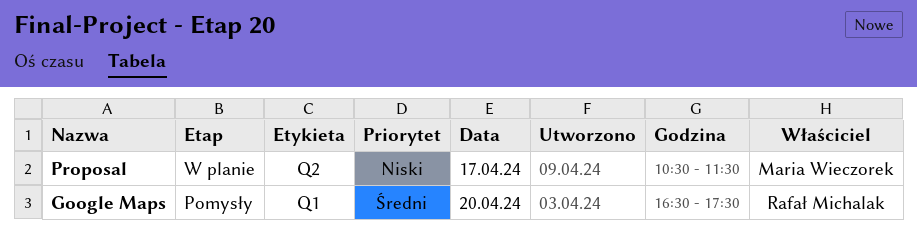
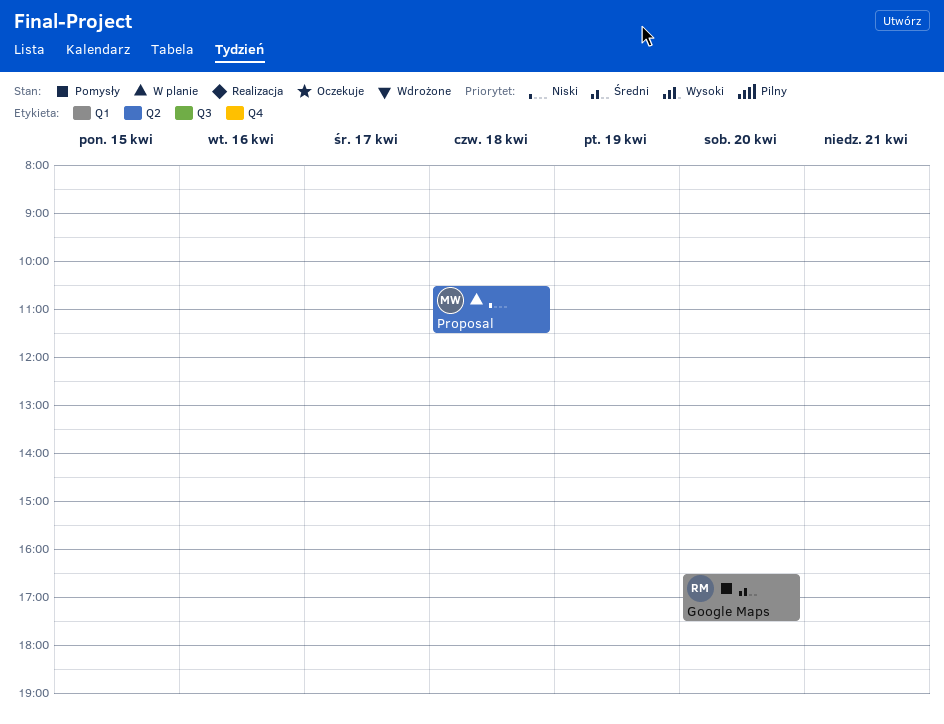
Proposal, day: Apr 17 -> Apr 18

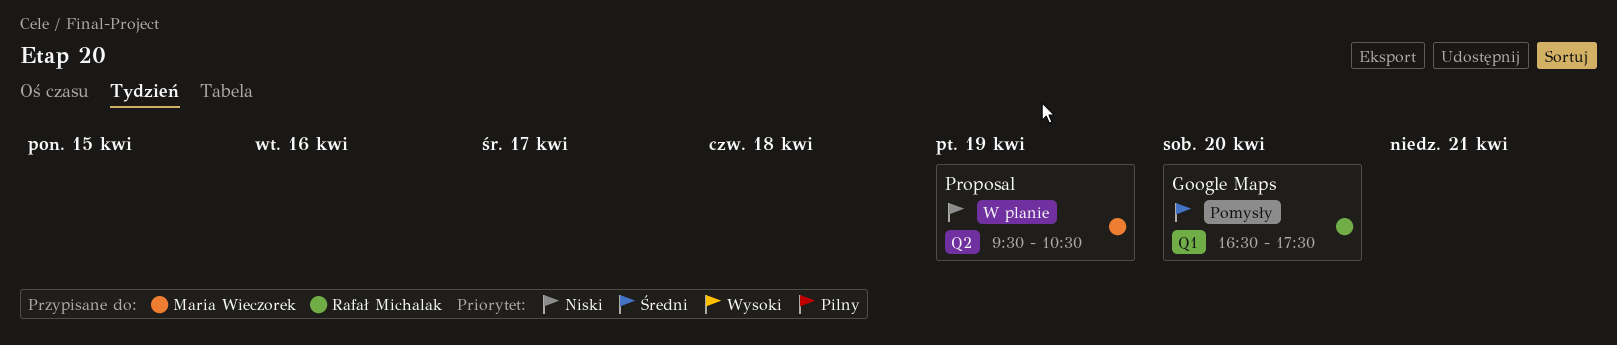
Proposal, day: Apr 18 -> Apr 19
Proposal, begins: 10:30 -> 09:30
Proposal, ends: 11:30 -> 10:30

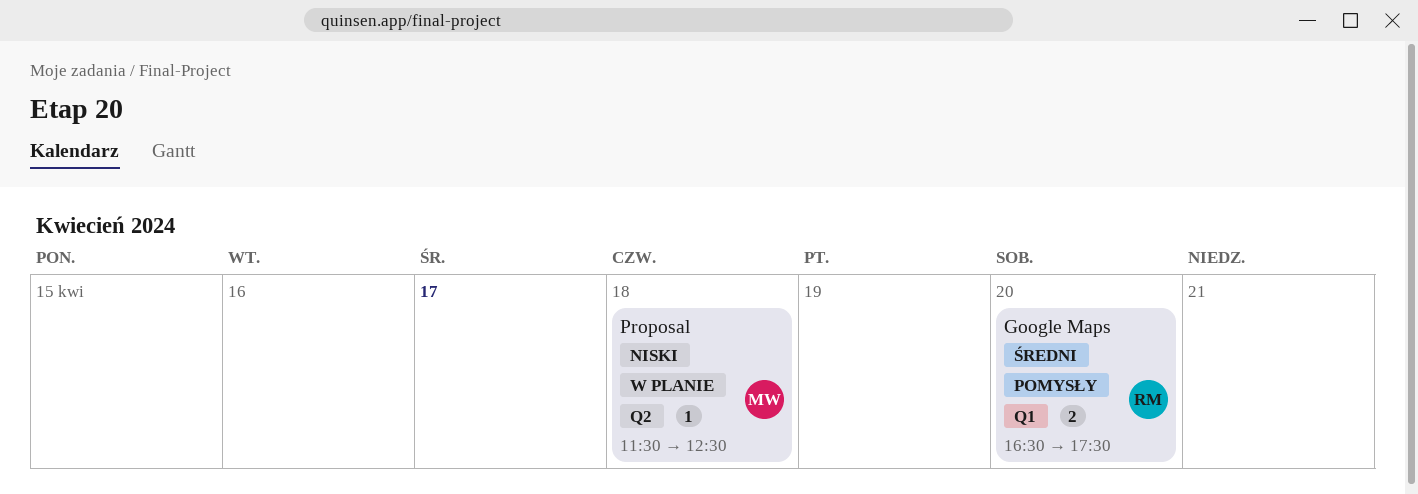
Proposal, day: Apr 19 -> Apr 18
Proposal, begins: 09:30 -> 11:30
Proposal, ends: 10:30 -> 12:30

